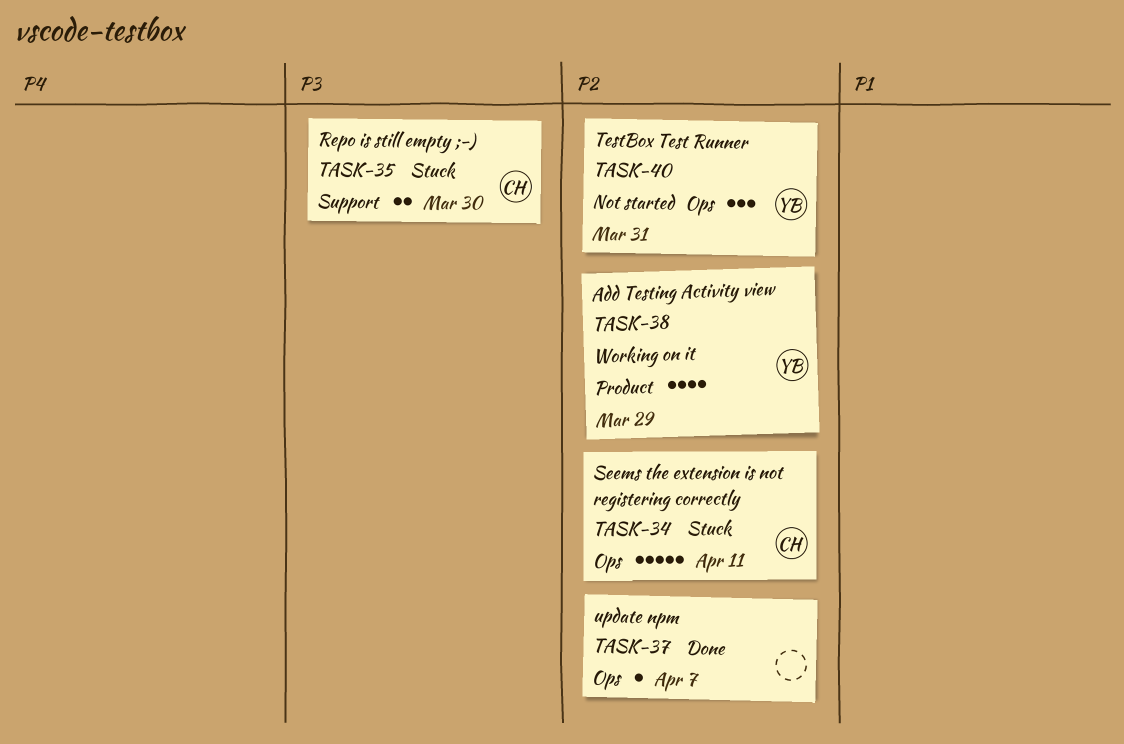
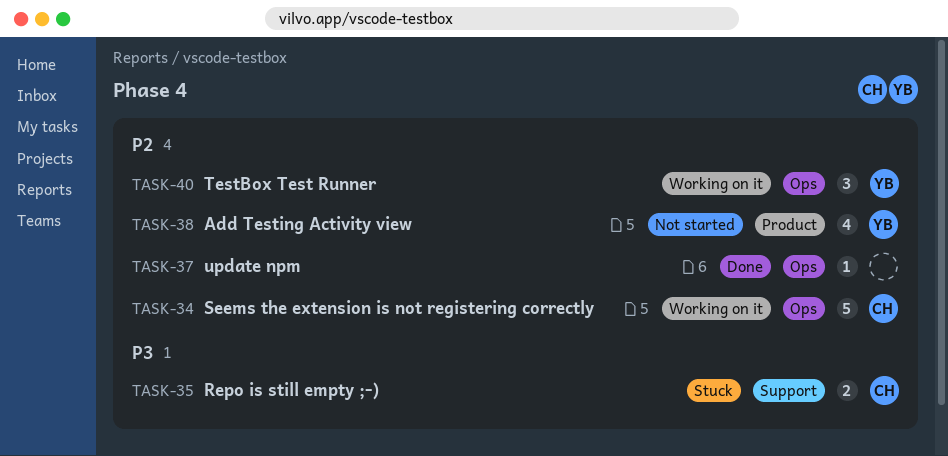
TASK-34, status: Stuck -> Working on it
TASK-38, status: Working on it -> Not started
TASK-40, status: Not started -> Working on it

